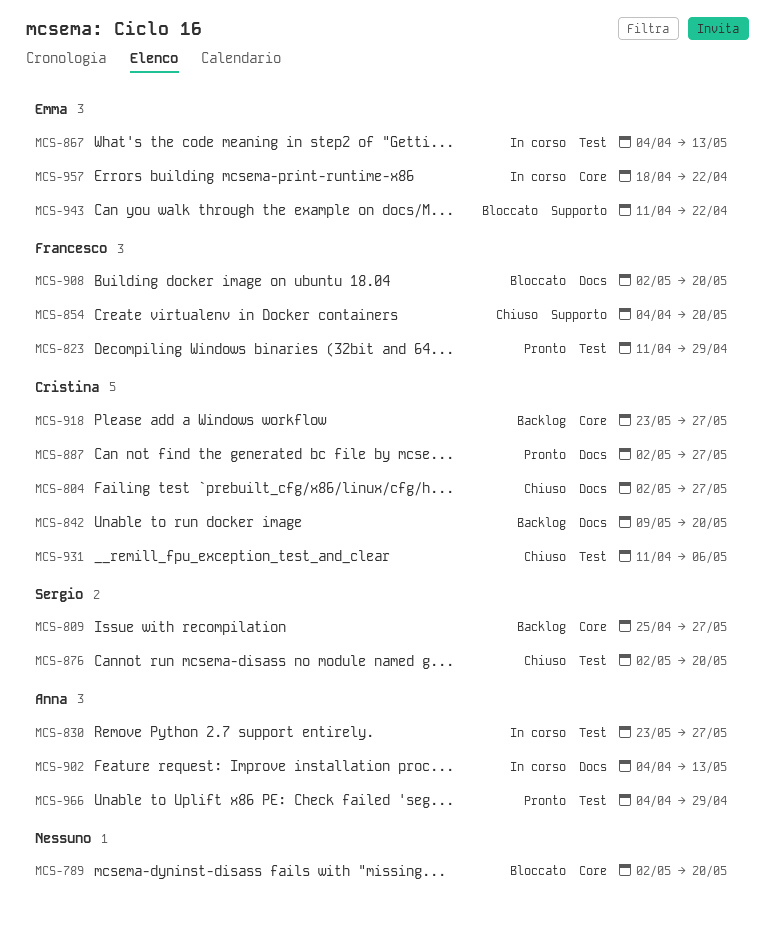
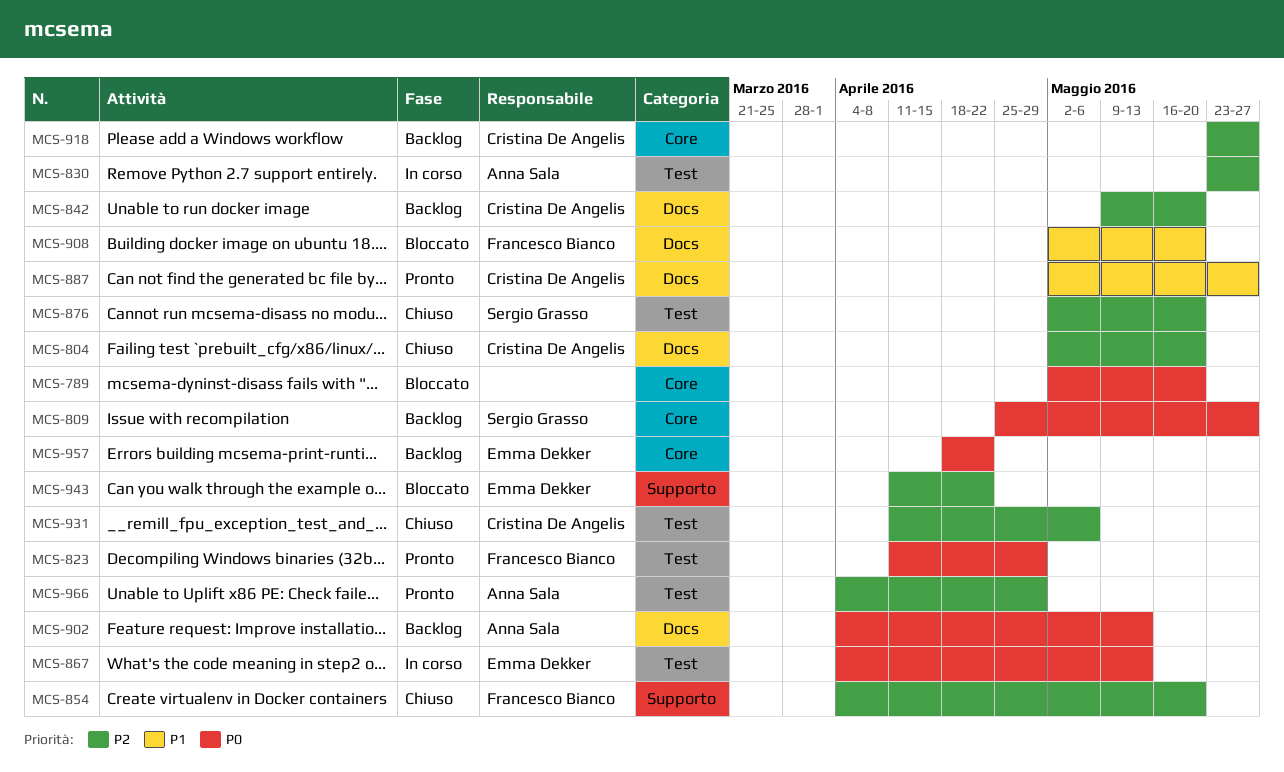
MCS-804, due: May 27 -> May 20
MCS-902, status: In corso -> Backlog
MCS-957, status: In corso -> Backlog

